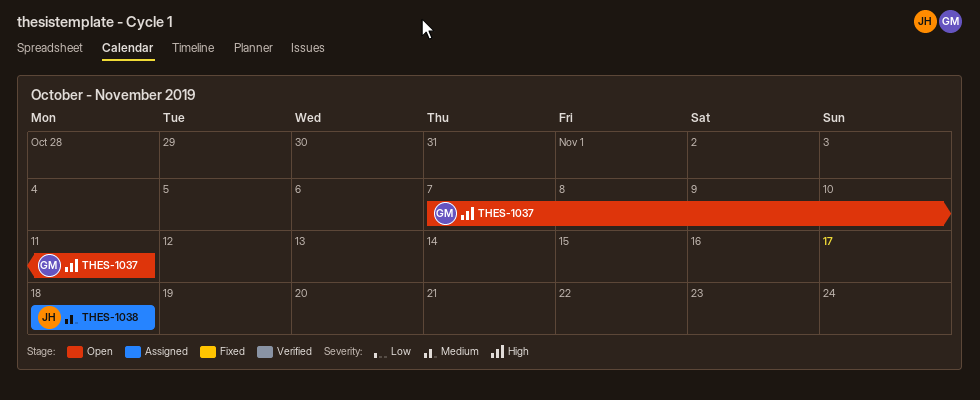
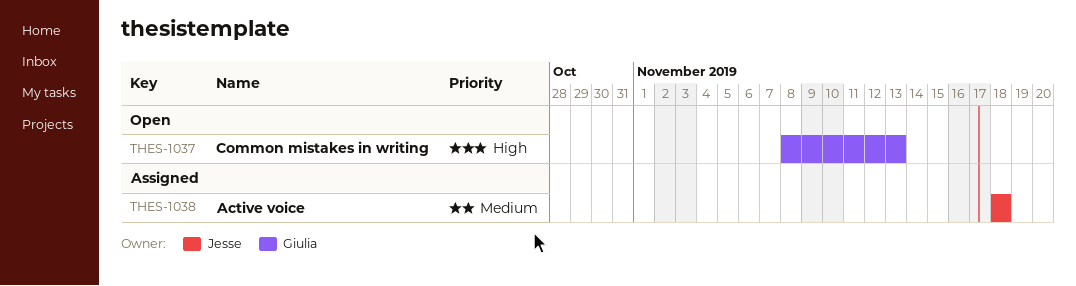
THES-1037, start: Nov 7 -> Nov 8
THES-1037, due: Nov 11 -> Nov 13

